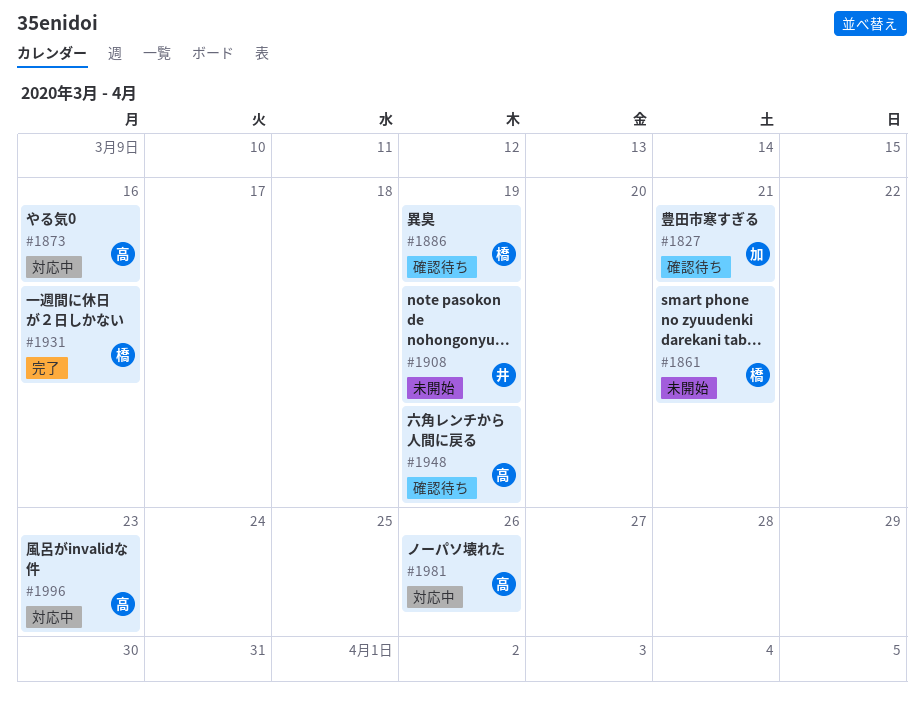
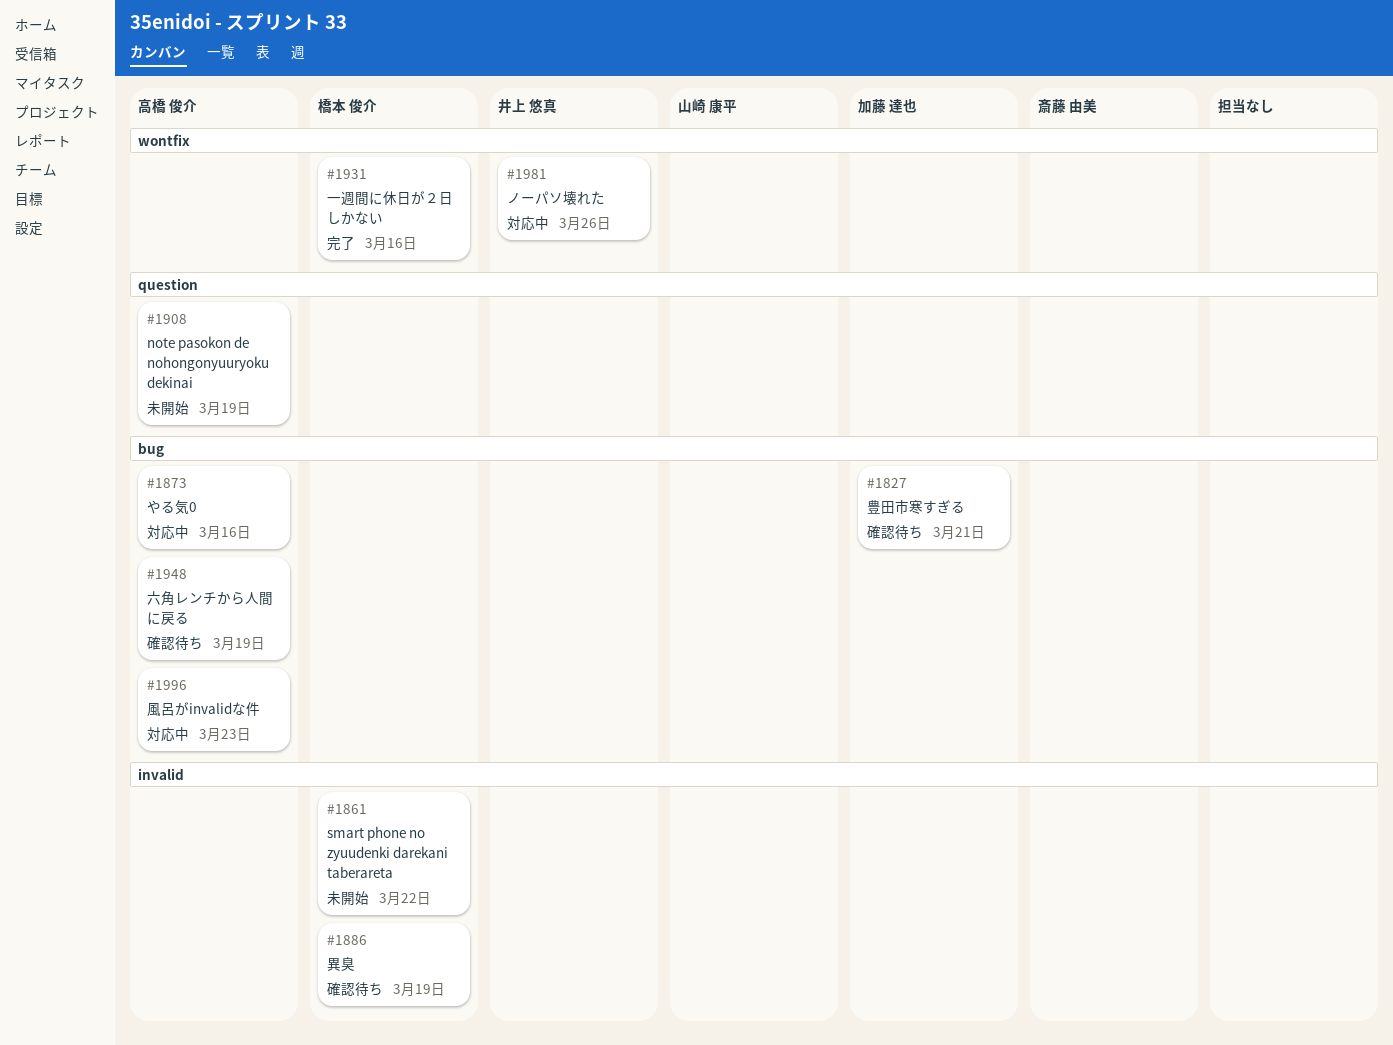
#1861, due: Mar 21 -> Mar 22
#1908, owner: 井上 悠真 -> 高橋 俊介
#1981, owner: 高橋 俊介 -> 井上 悠真

